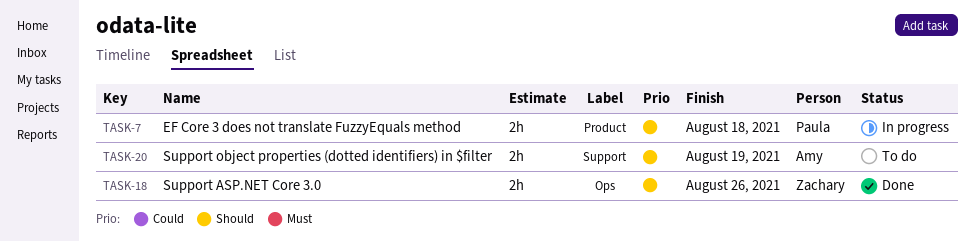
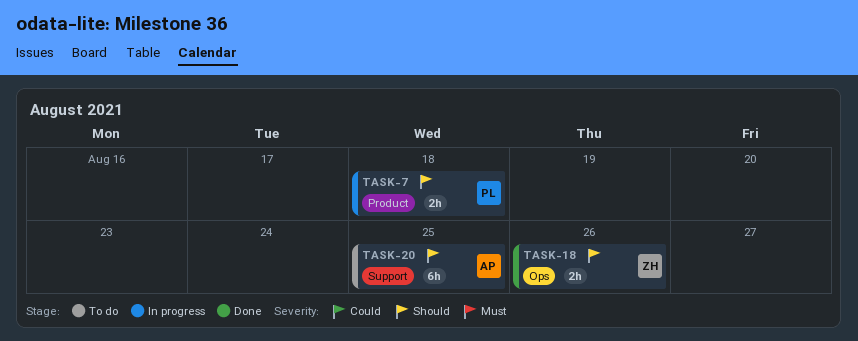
TASK-20, estimate: 2h -> 6h
TASK-20, due: Aug 19 -> Aug 25

